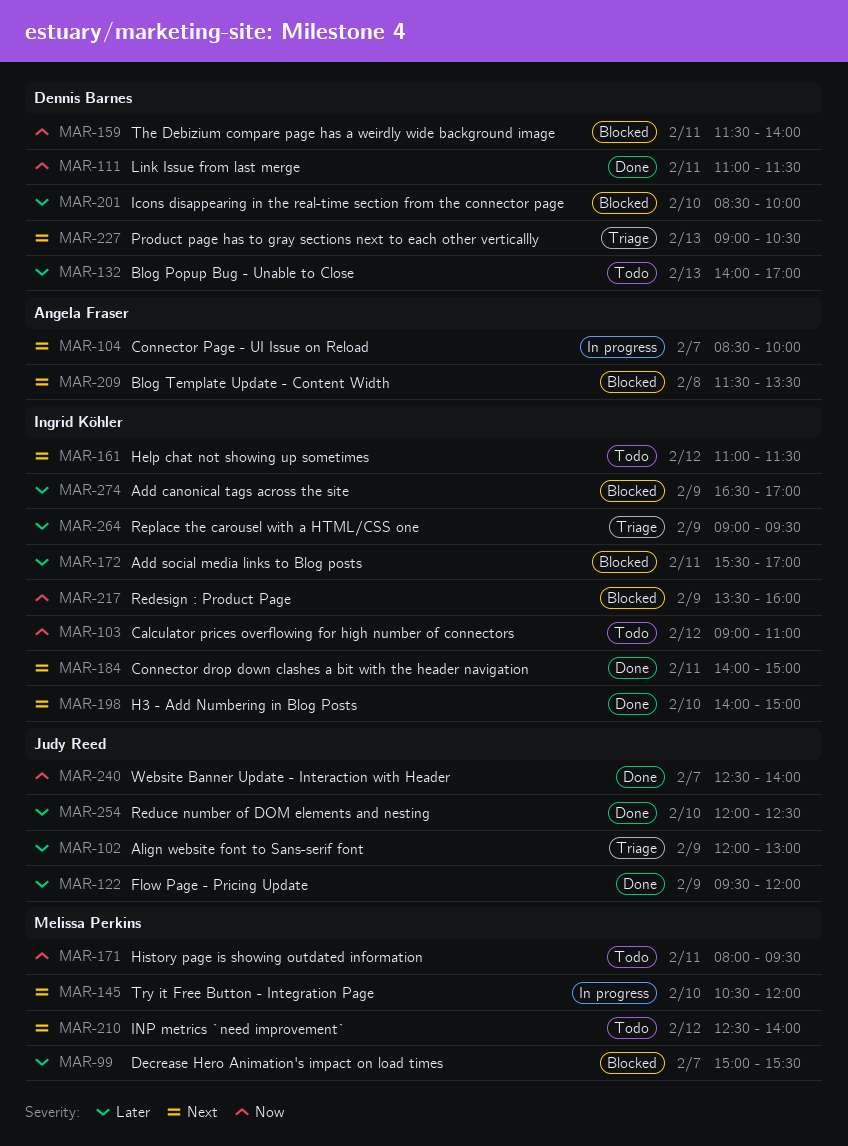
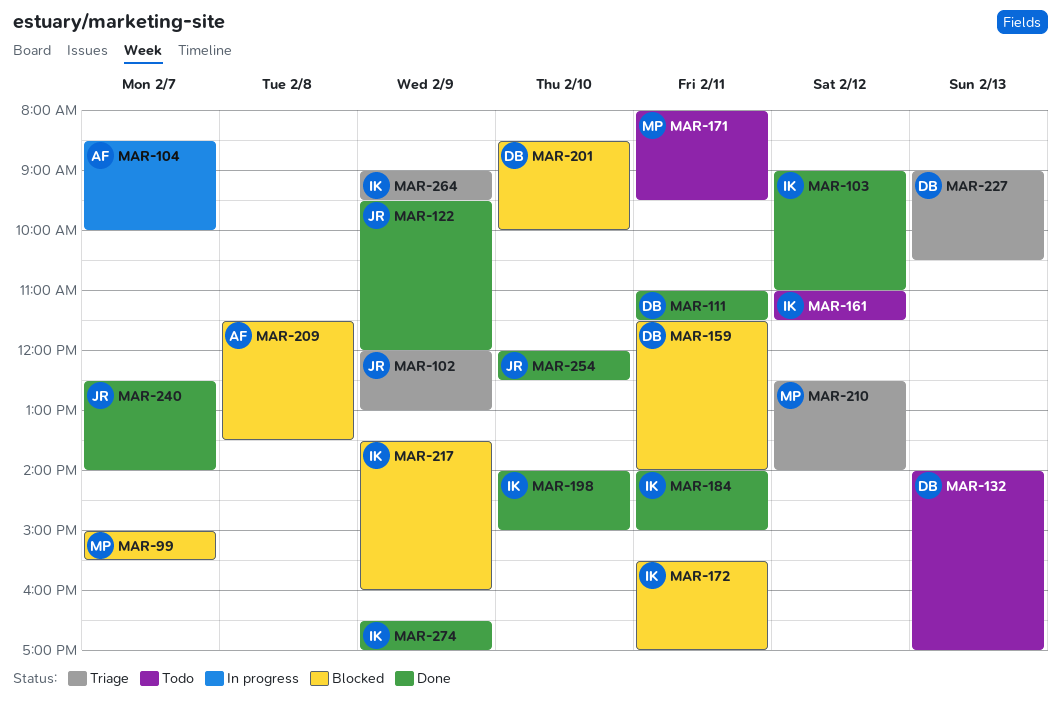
MAR-103, status: Todo -> Done
MAR-145: present -> none
MAR-210, status: Todo -> Triage
MAR-274, status: Blocked -> Done

